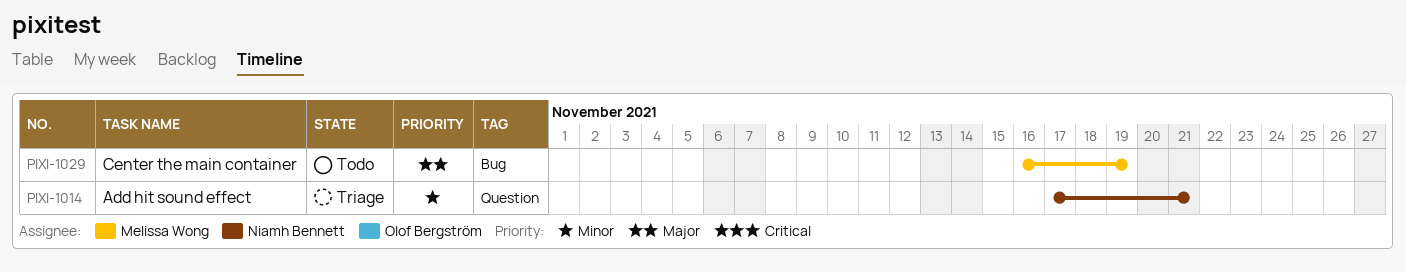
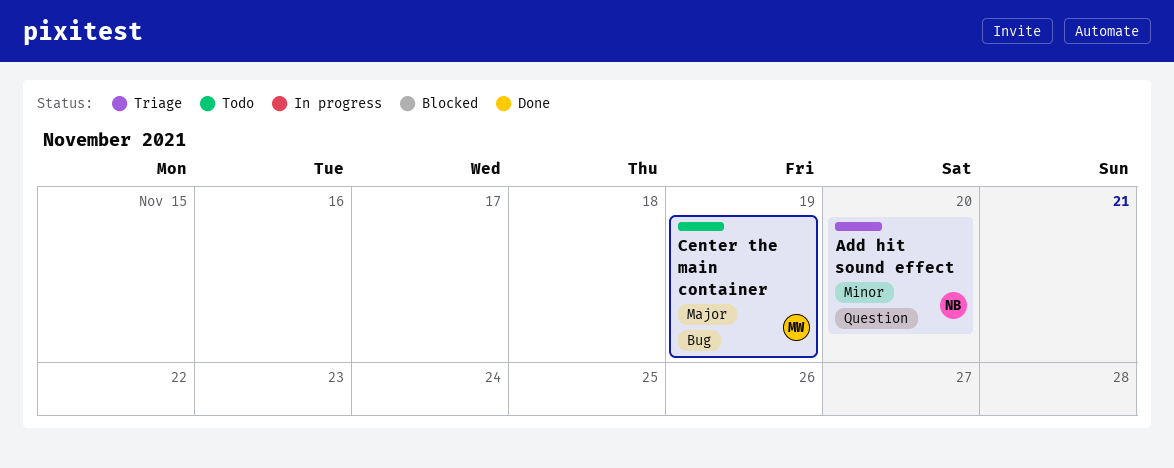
Add hit sound effect, due: Nov 21 -> Nov 20

